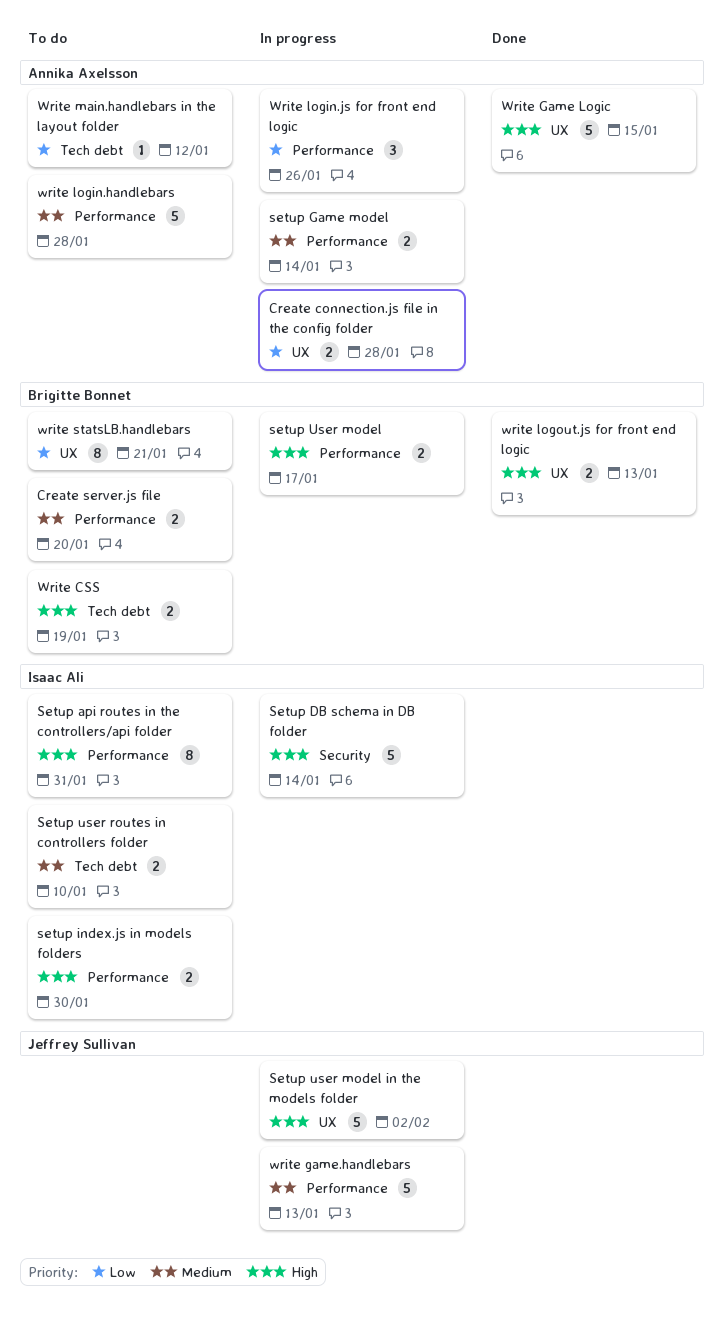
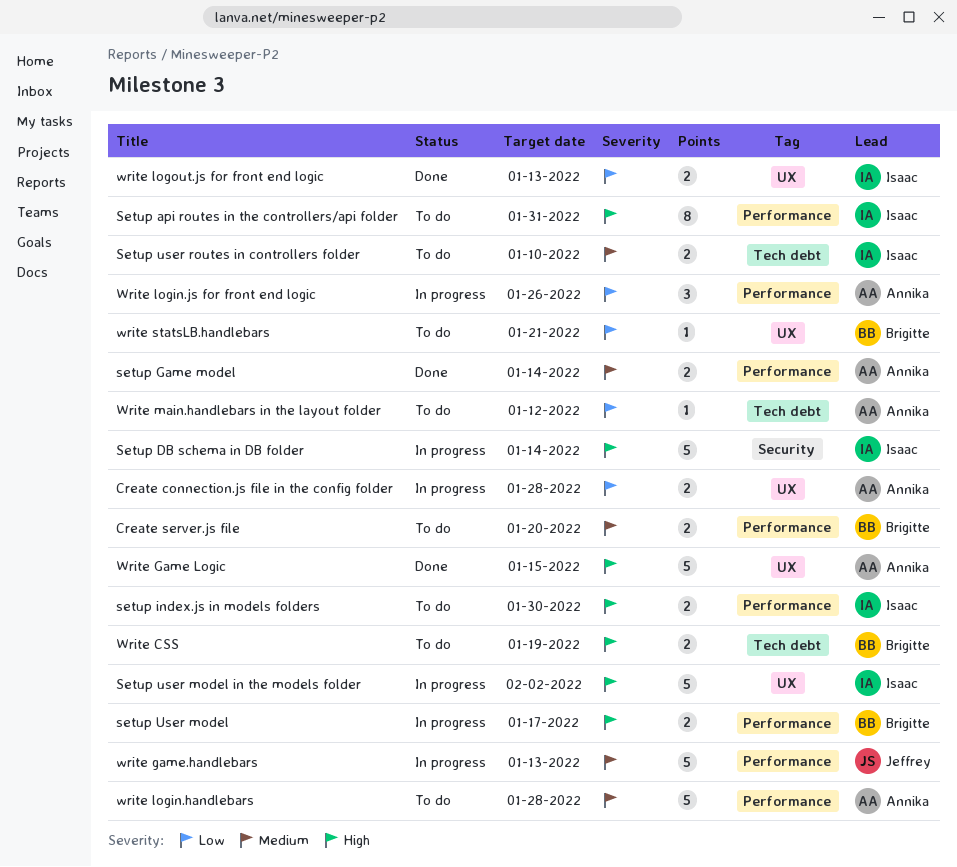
setup Game model, status: In progress -> Done
Setup user model in the models folder, owner: Jeffrey Sullivan -> Isaac Ali
write logout.js for front end logic, owner: Brigitte Bonnet -> Isaac Ali
write logout.js for front end logic, priority: High -> Low
write statsLB.handlebars, estimate: 8 -> 1

